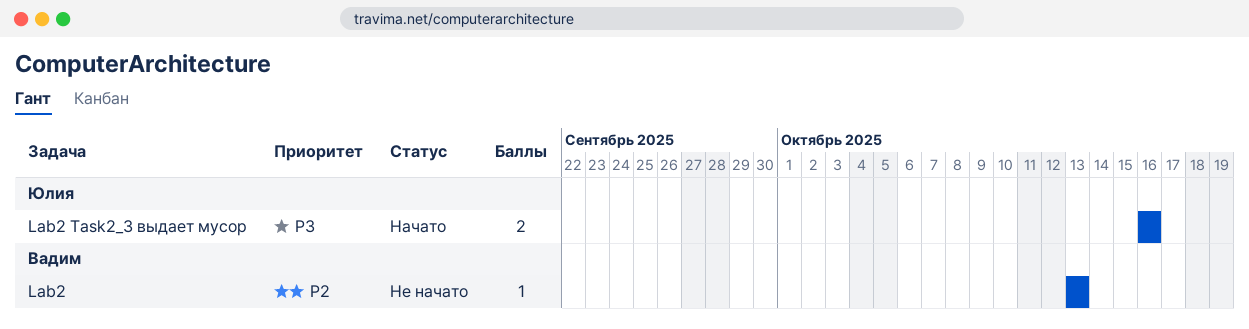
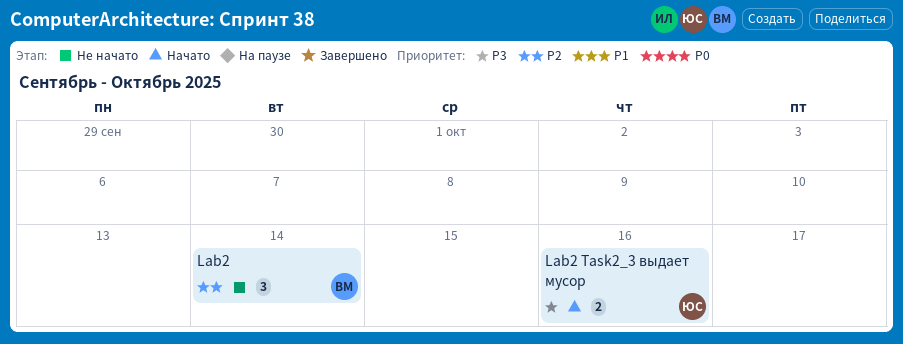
Lab2, estimate: 1 -> 3
Lab2, due: Oct 13 -> Oct 14

